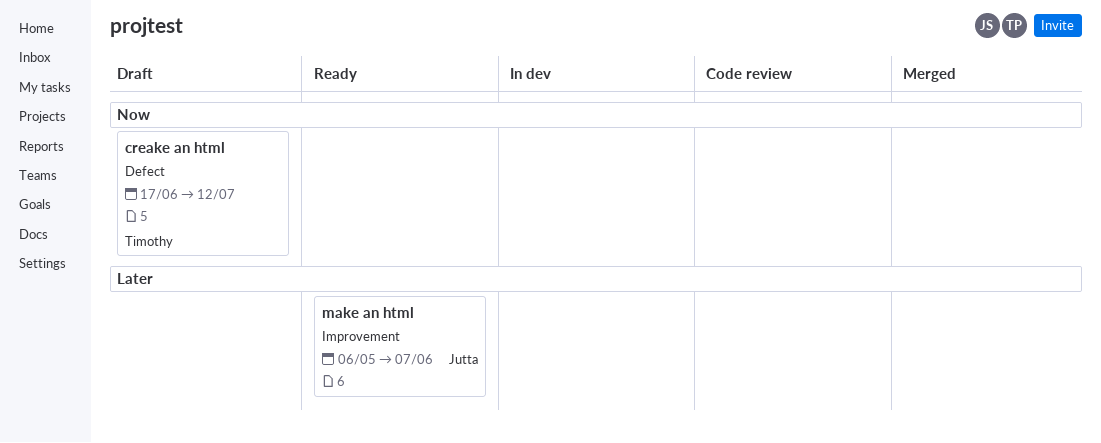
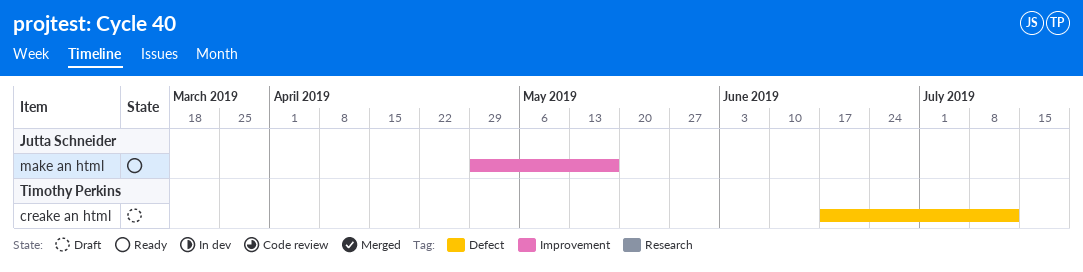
make an html, start: May 6 -> Apr 29
make an html, due: Jun 7 -> May 17

